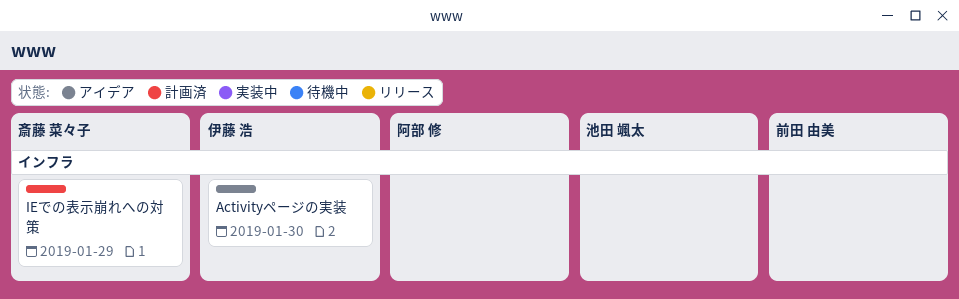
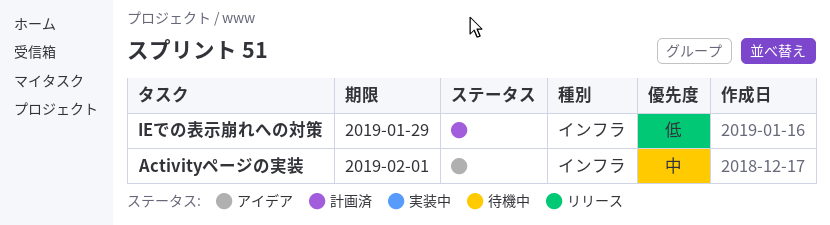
Activityページの実装, due: Jan 30 -> Feb 1

